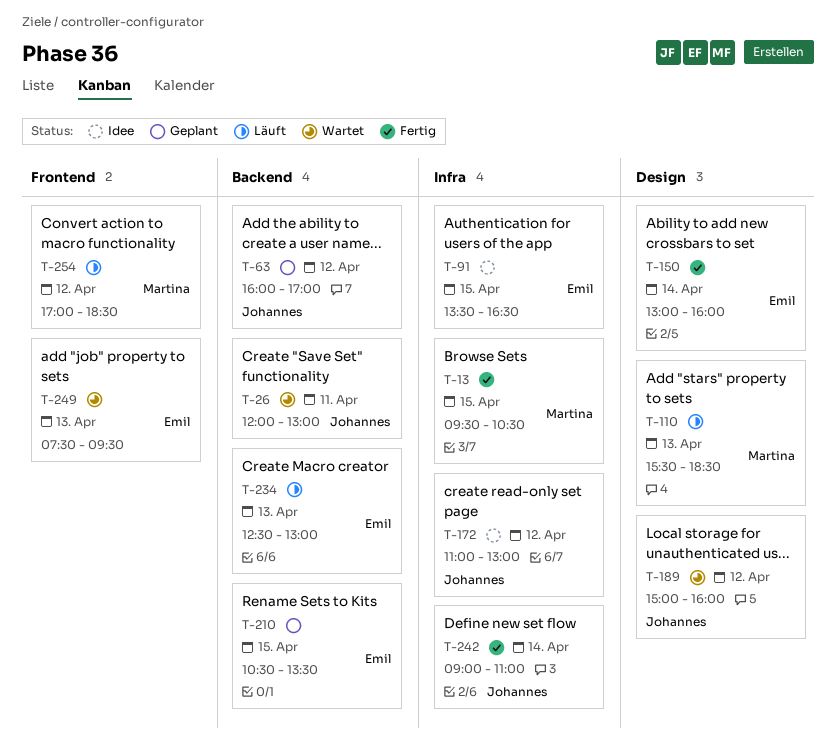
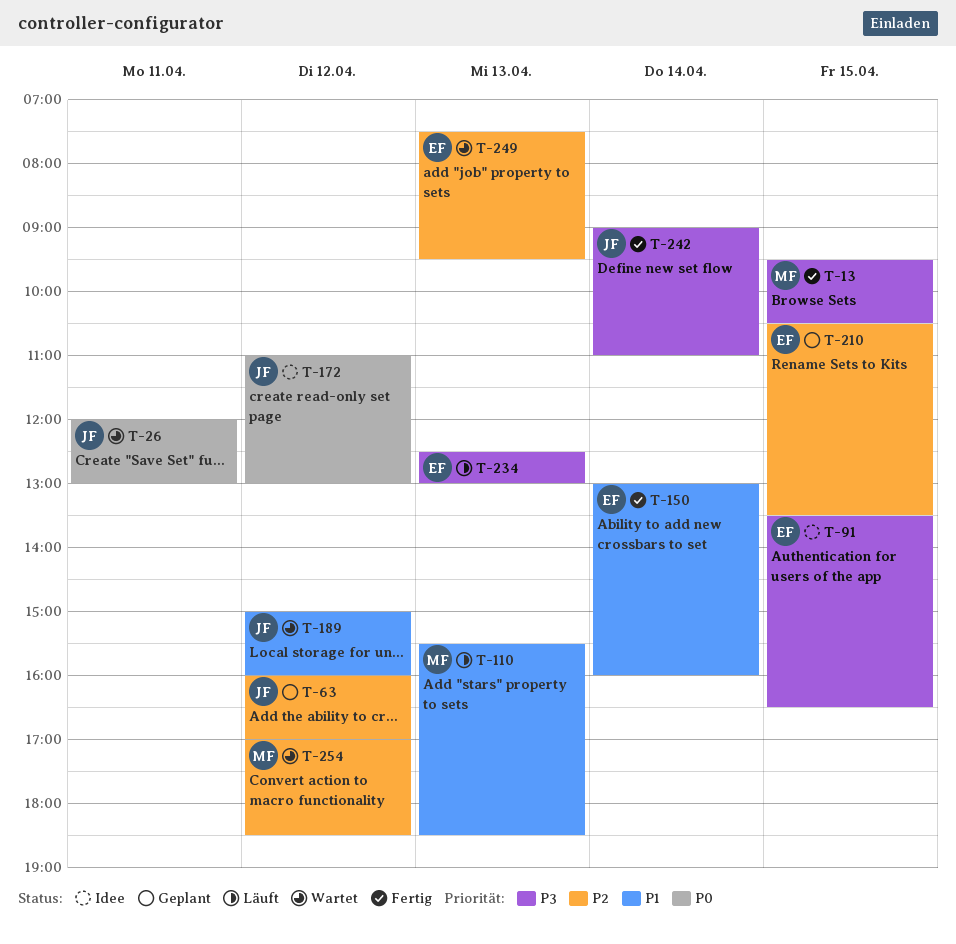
T-254, status: Läuft -> Wartet

